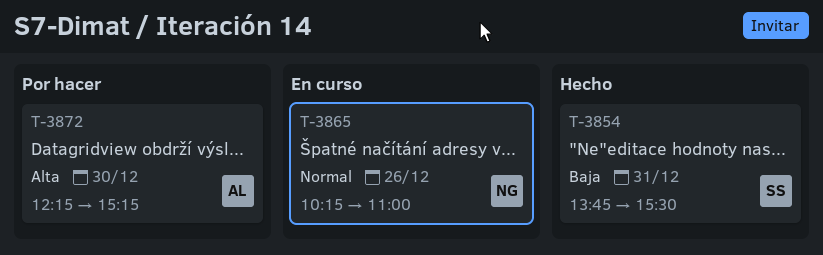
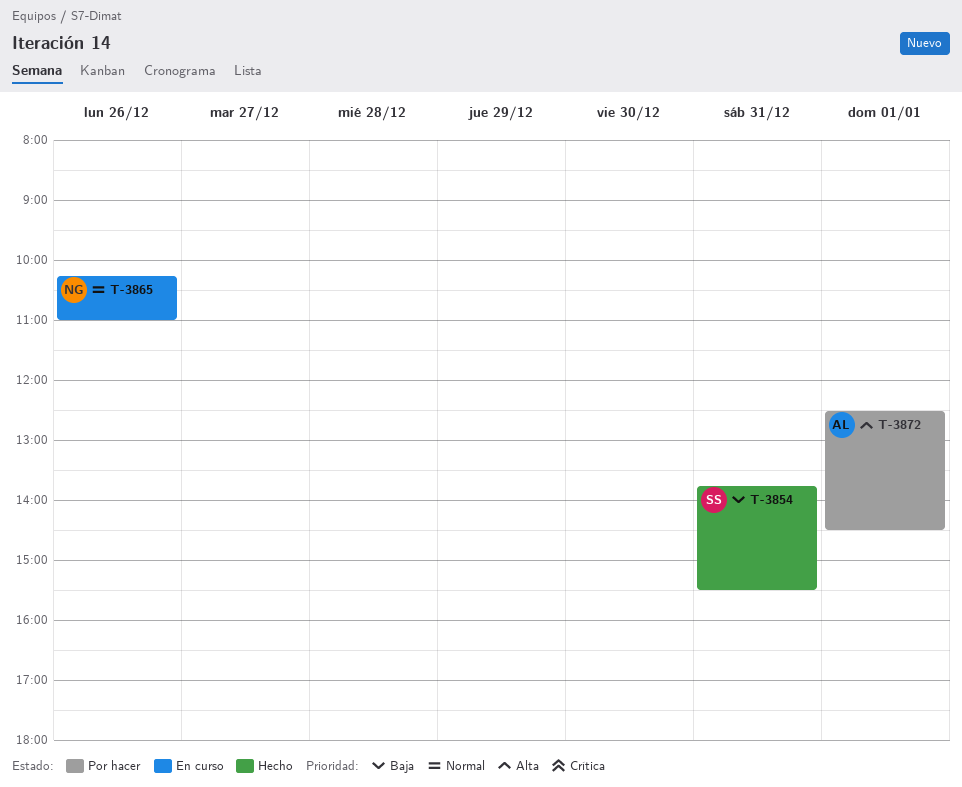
T-3872, day: Dec 30 -> Jan 1
T-3872, begins: 12:15 -> 12:30
T-3872, ends: 15:15 -> 14:30

